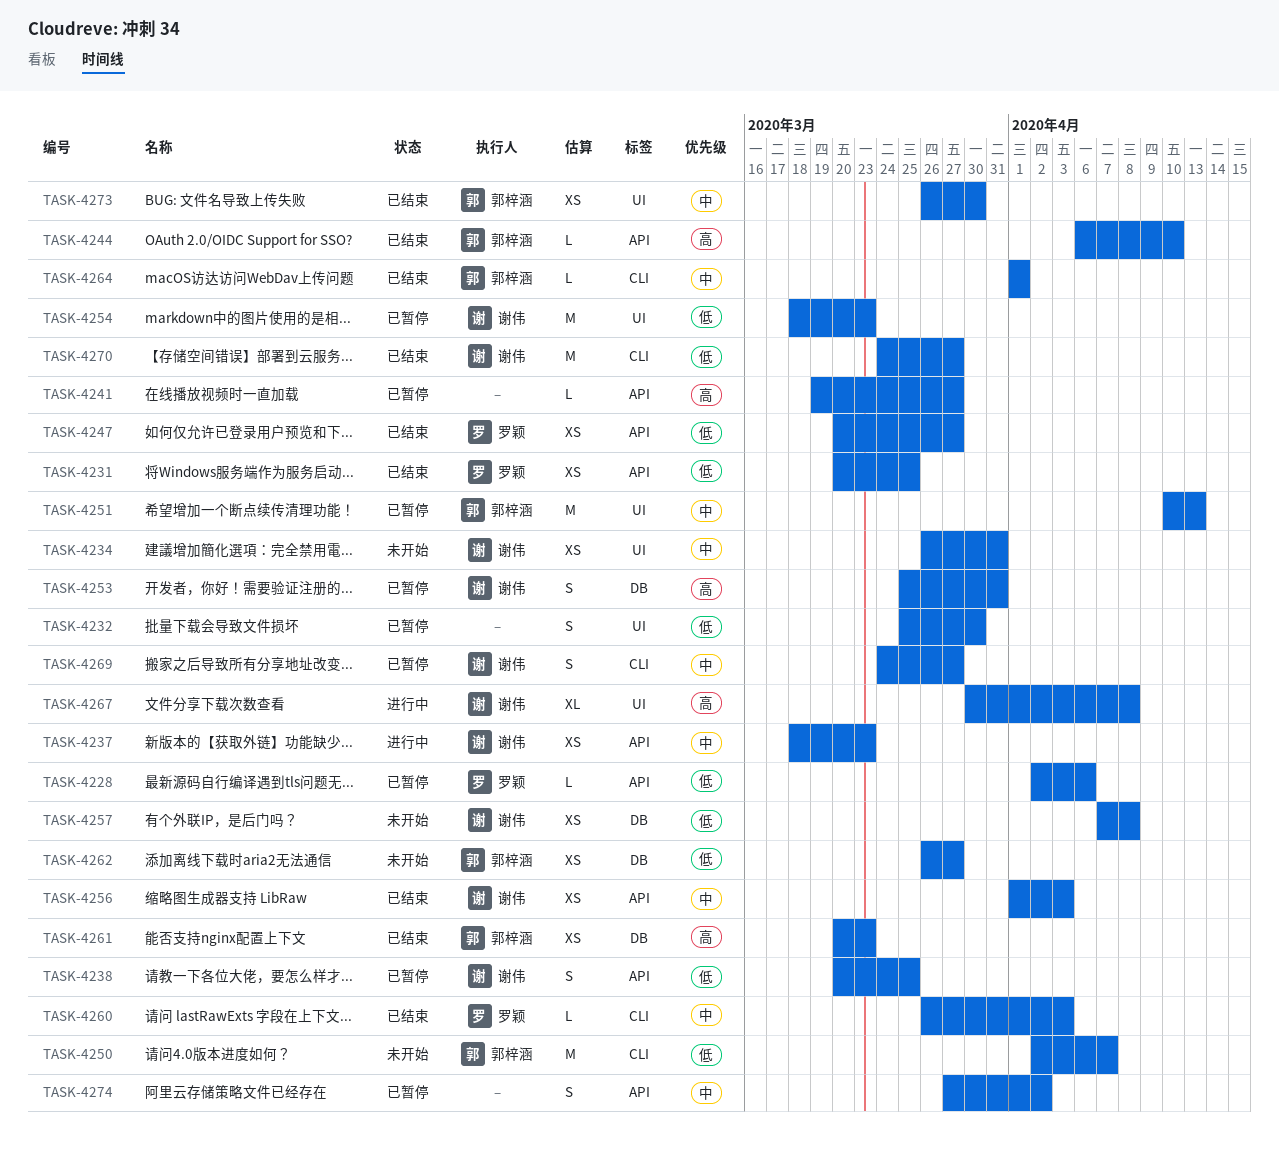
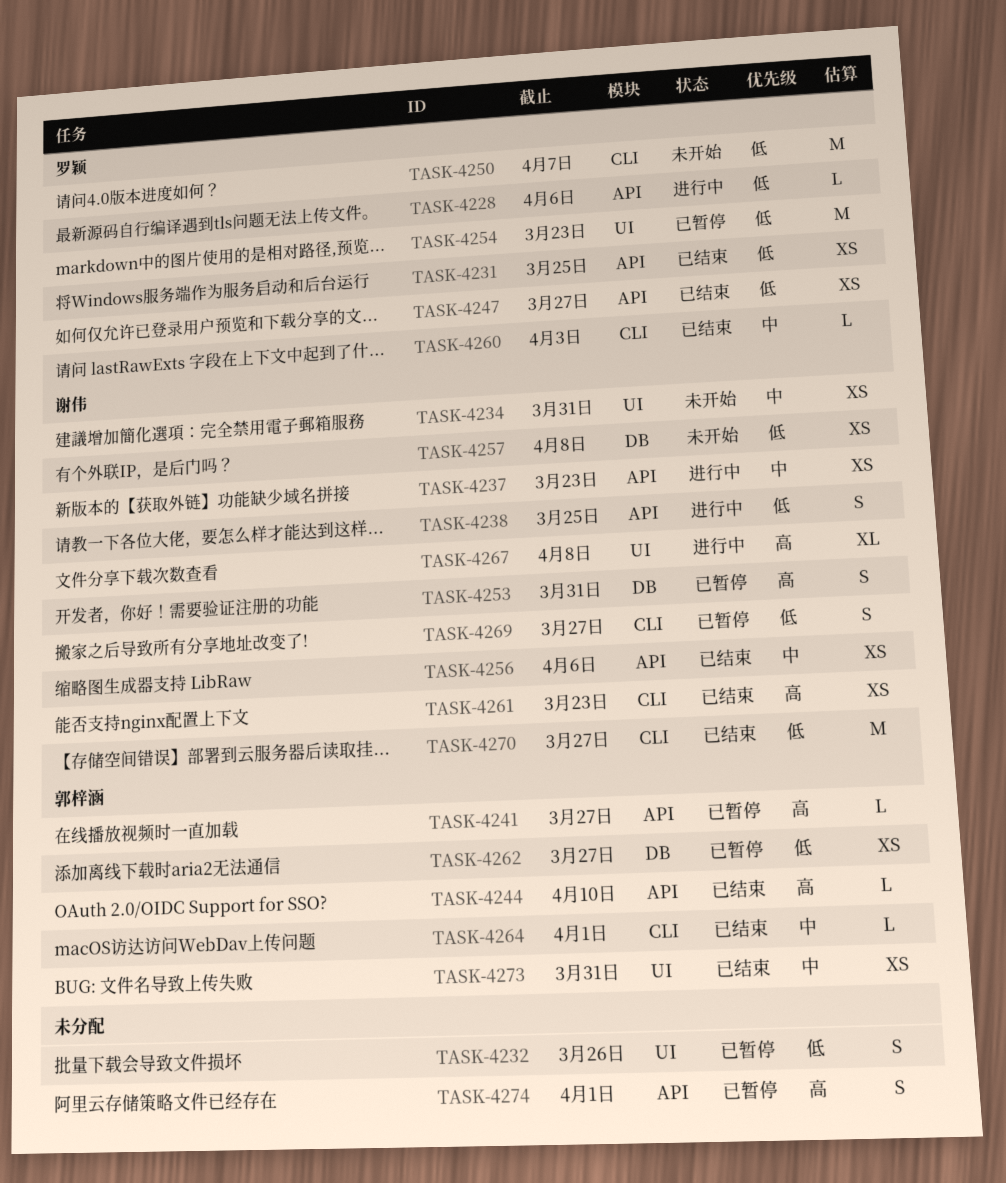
TASK-4228, status: 已暂停 -> 进行中
TASK-4232, due: Mar 30 -> Mar 26
TASK-4238, status: 已暂停 -> 进行中
TASK-4241, owner: none -> 郭梓涵
TASK-4250, owner: 郭梓涵 -> 罗颖
TASK-4251: present -> none
TASK-4254, owner: 谢伟 -> 罗颖
TASK-4256, due: Apr 3 -> Apr 6
TASK-4261, owner: 郭梓涵 -> 谢伟
TASK-4261, label: DB -> CLI
TASK-4262, status: 未开始 -> 已暂停
TASK-4269, priority: 中 -> 低
TASK-4273, due: Mar 30 -> Mar 31
TASK-4274, priority: 中 -> 高
TASK-4274, due: Apr 2 -> Apr 1

